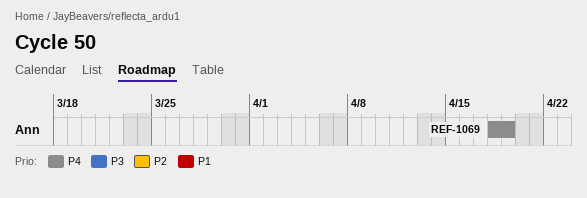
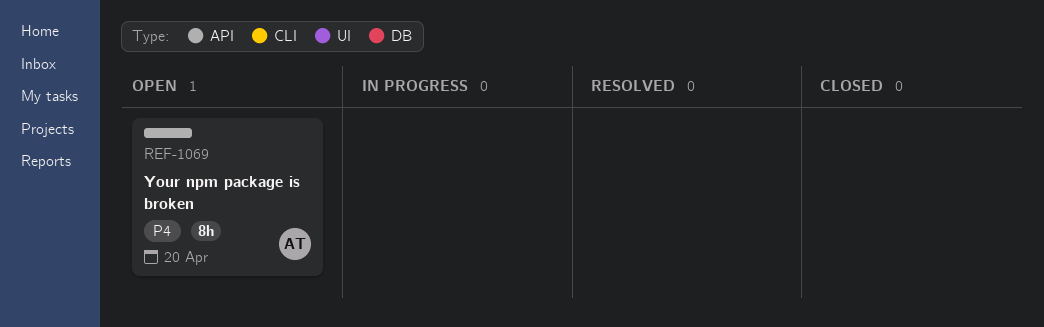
REF-1069, due: Apr 19 -> Apr 20

